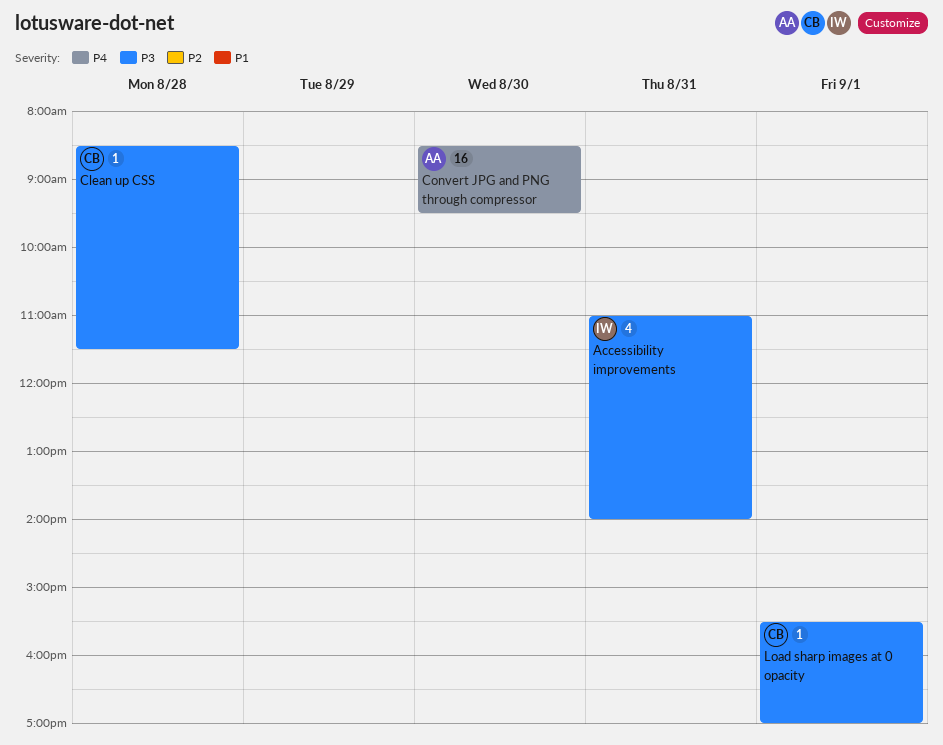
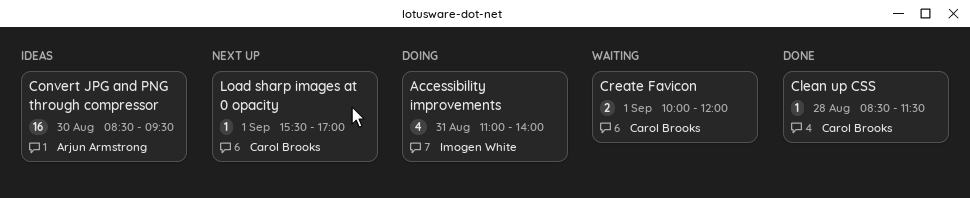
Create Favicon: none -> present

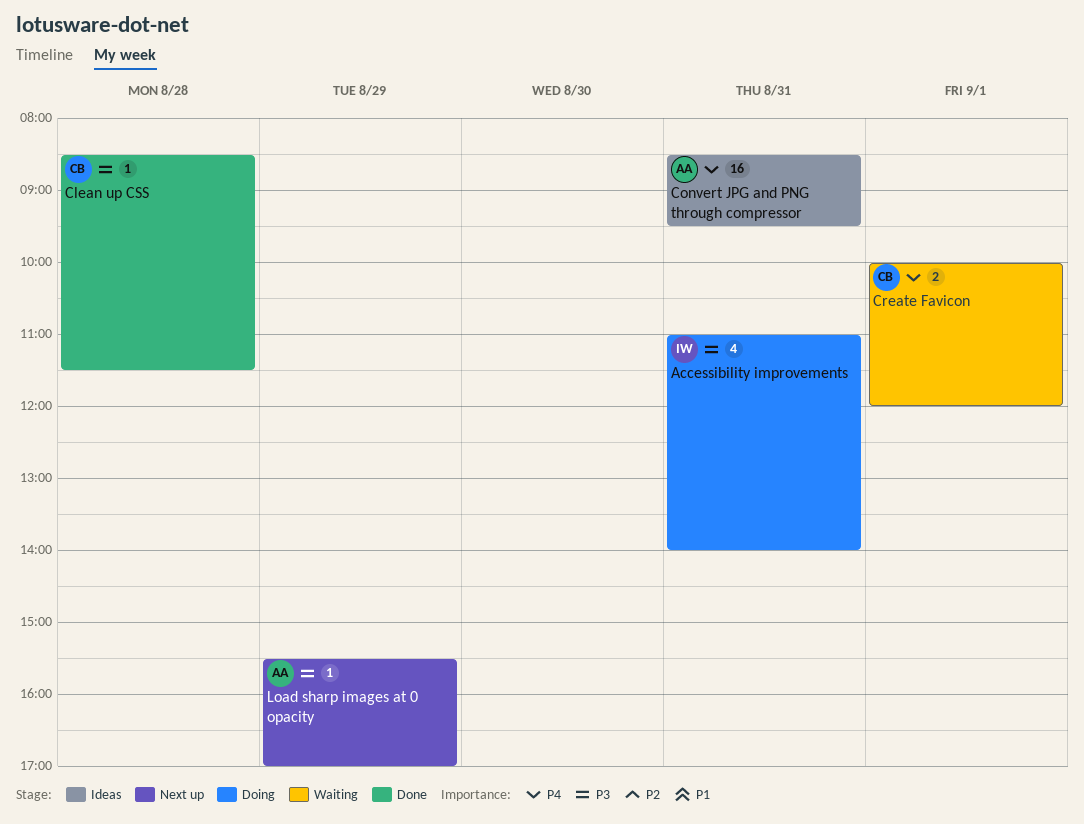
Convert JPG and PNG through compressor, day: Aug 30 -> Aug 31
Load sharp images at 0 opacity, owner: Carol Brooks -> Arjun Armstrong
Load sharp images at 0 opacity, day: Sep 1 -> Aug 29

